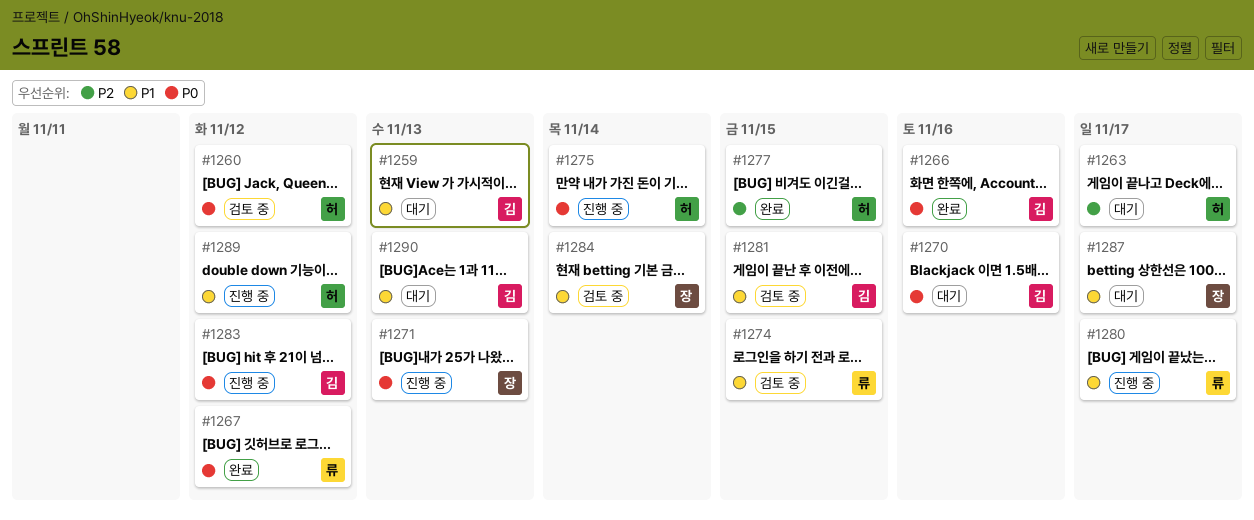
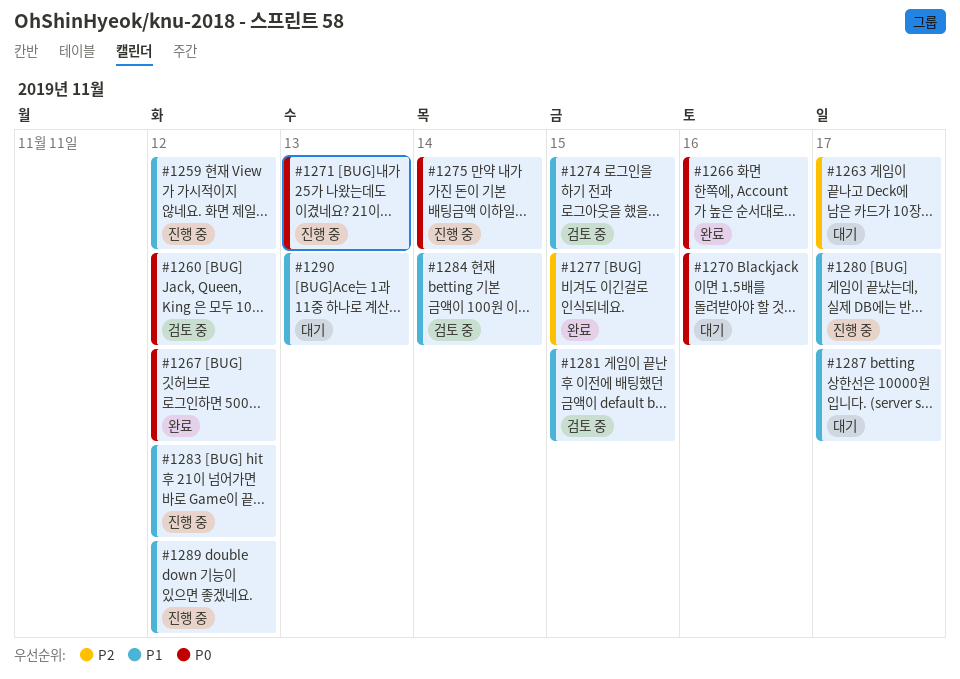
#1259, status: 대기 -> 진행 중
#1259, due: Nov 13 -> Nov 12
#1283, priority: P0 -> P1

